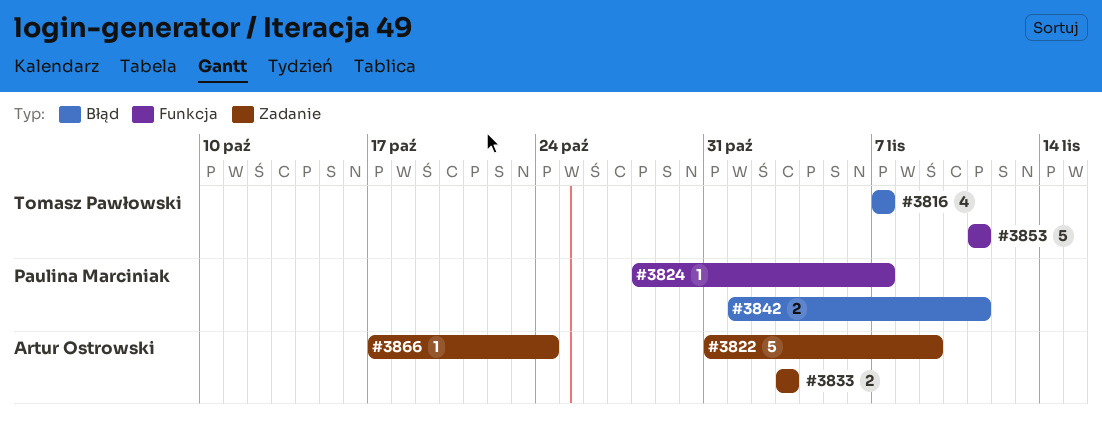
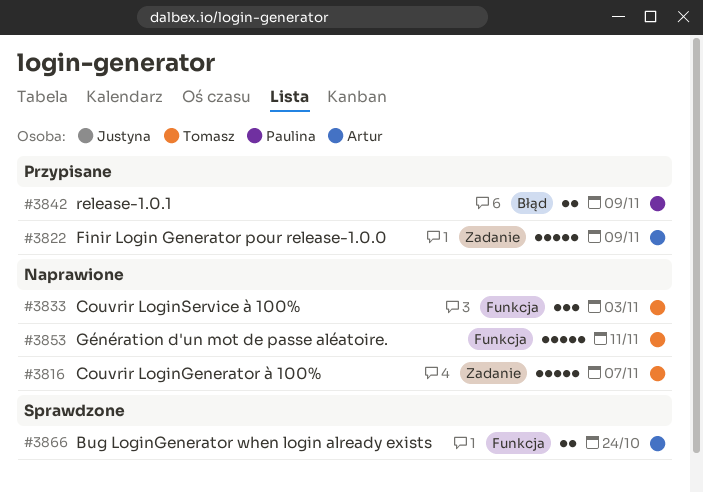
#3816, label: Błąd -> Zadanie
#3816, estimate: 4 -> 5
#3824: present -> none
#3833, owner: Artur Ostrowski -> Tomasz Pawłowski
#3833, label: Zadanie -> Funkcja
#3833, estimate: 2 -> 3
#3842, due: Nov 11 -> Nov 9
#3866, label: Zadanie -> Funkcja
#3866, estimate: 1 -> 2

